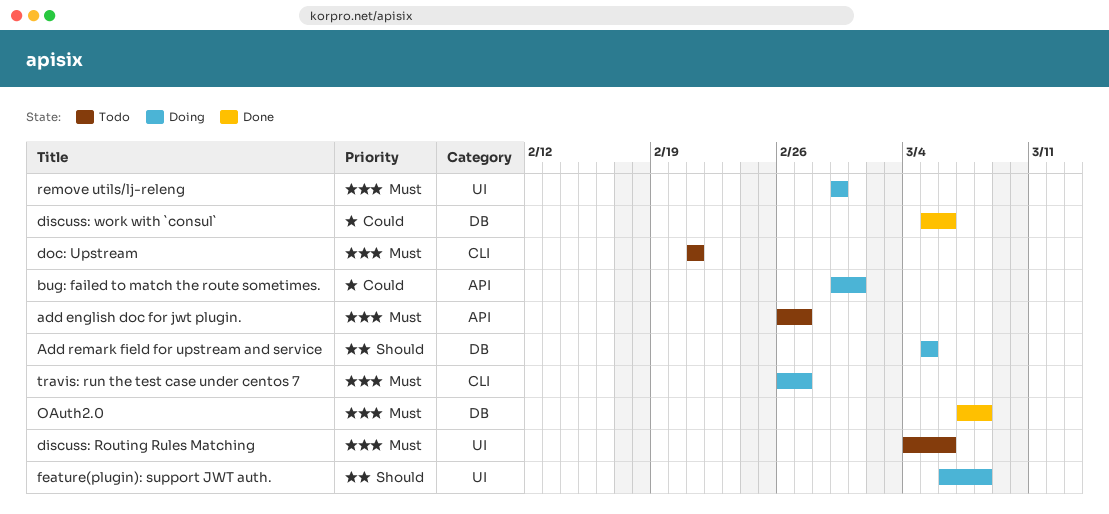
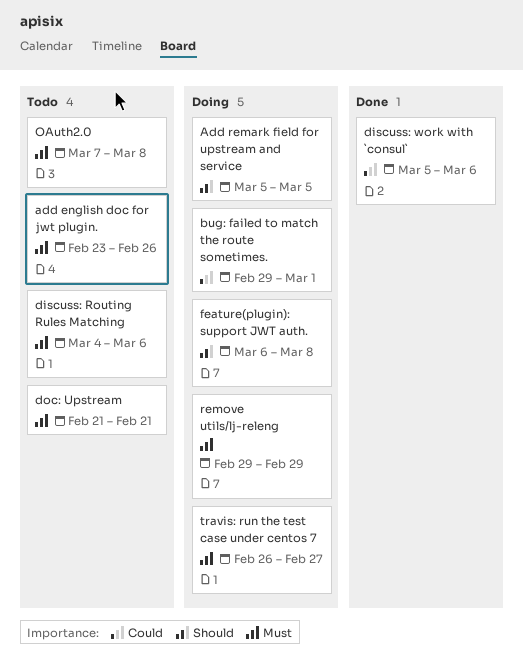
add english doc for jwt plugin., start: Feb 26 -> Feb 23
add english doc for jwt plugin., due: Feb 27 -> Feb 26
OAuth2.0, status: Done -> Todo

